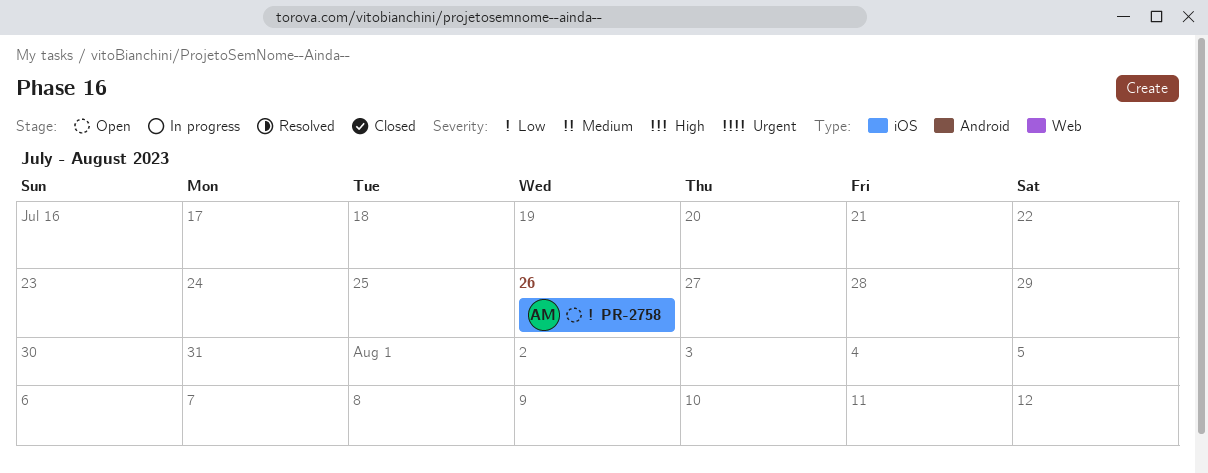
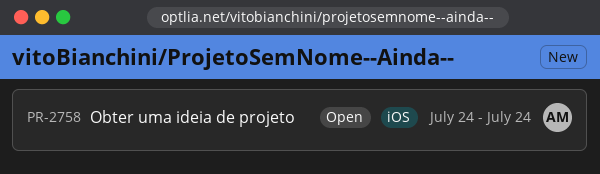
PR-2758, start: Jul 26 -> Jul 24
PR-2758, due: Jul 26 -> Jul 24

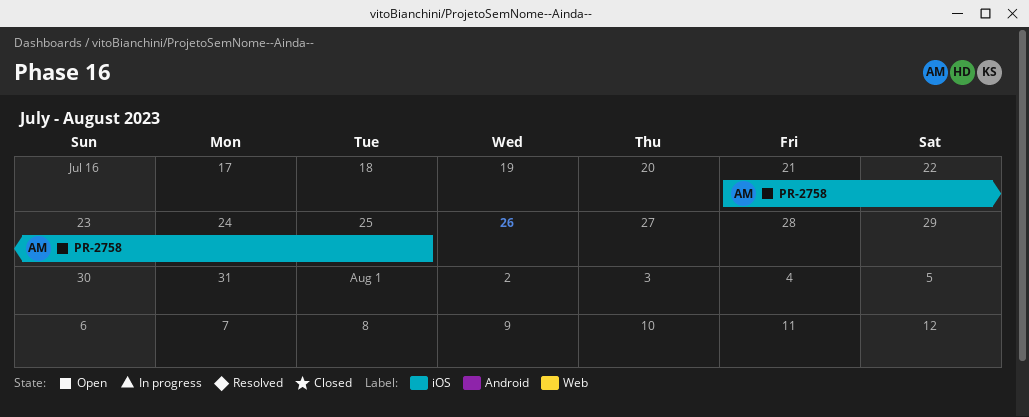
PR-2758, start: Jul 24 -> Jul 21
PR-2758, due: Jul 24 -> Jul 25

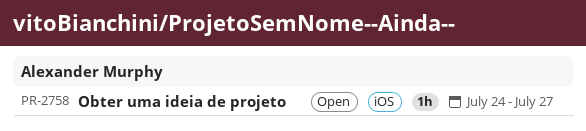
PR-2758, start: Jul 21 -> Jul 24
PR-2758, due: Jul 25 -> Jul 27

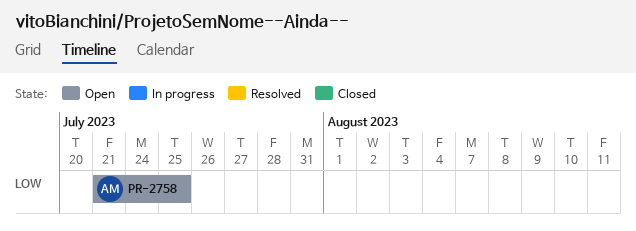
PR-2758, start: Jul 24 -> Jul 21
PR-2758, due: Jul 27 -> Jul 25

